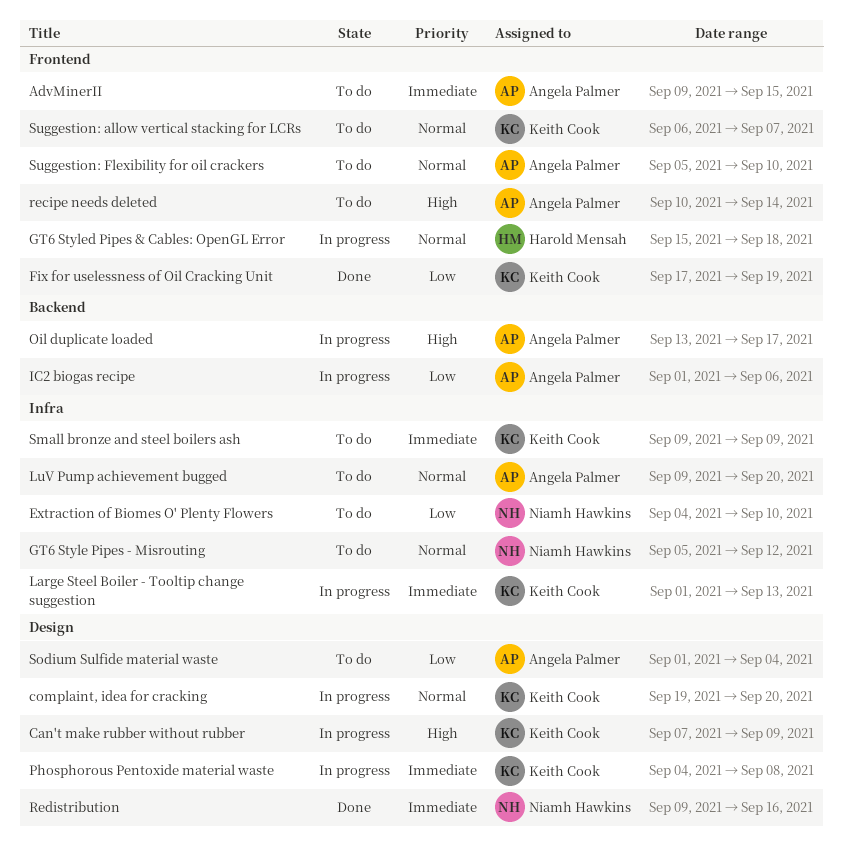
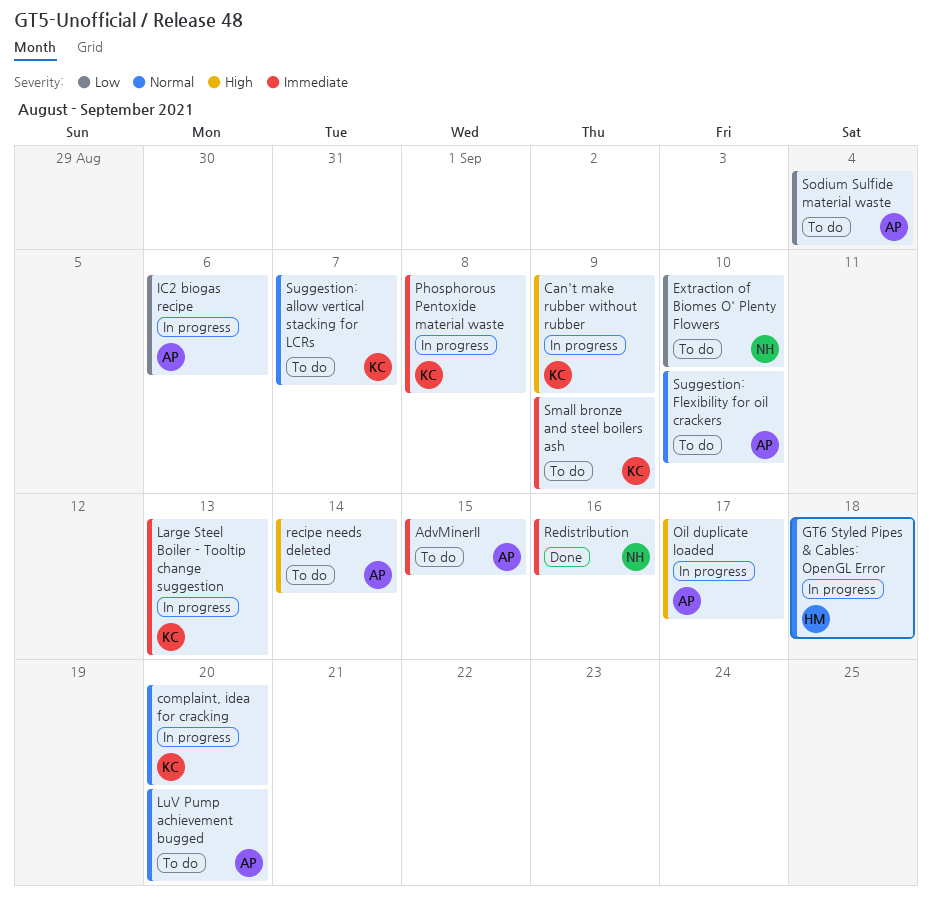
Fix for uselessness of Oil Cracking Unit: present -> none
GT6 Style Pipes - Misrouting: present -> none

